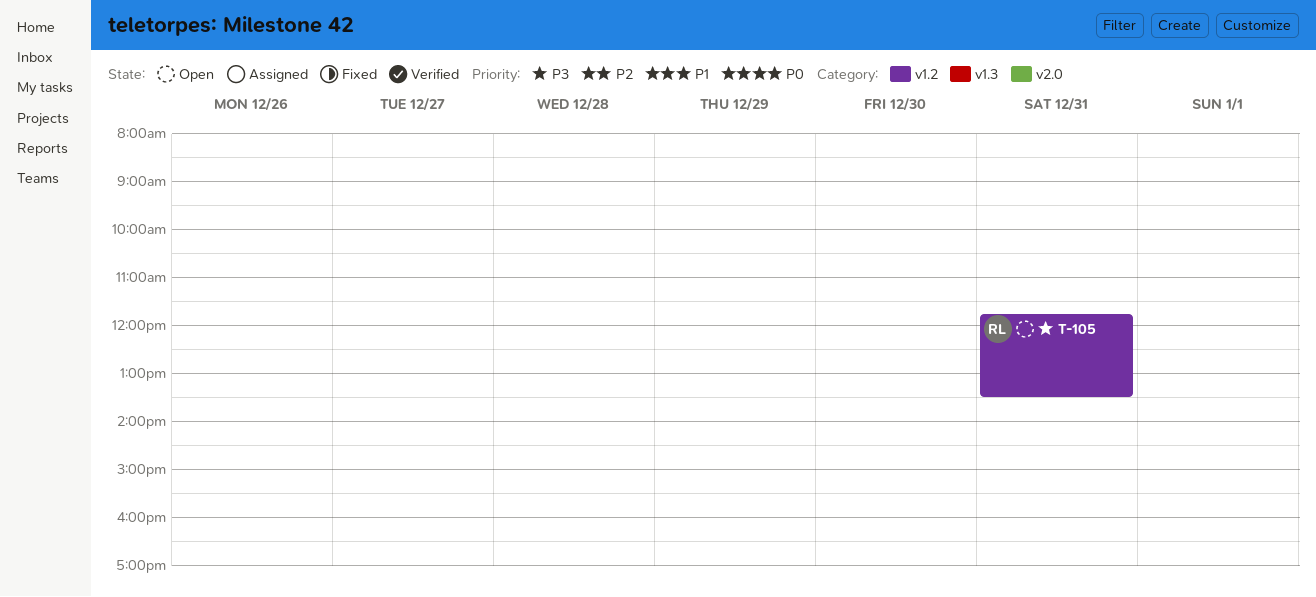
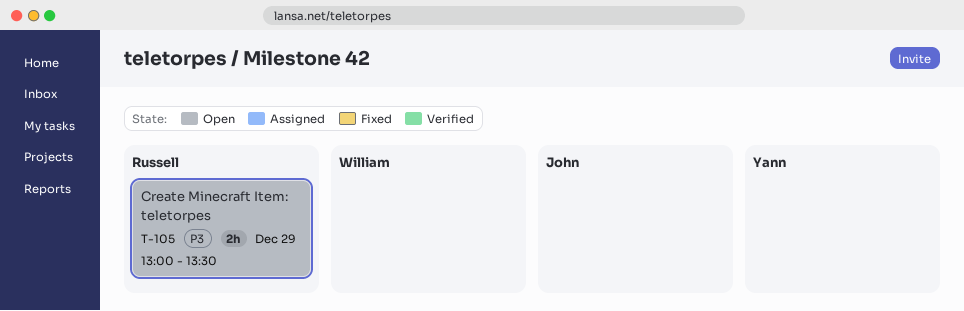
T-105, day: Dec 31 -> Dec 29
T-105, begins: 11:45 -> 13:00

